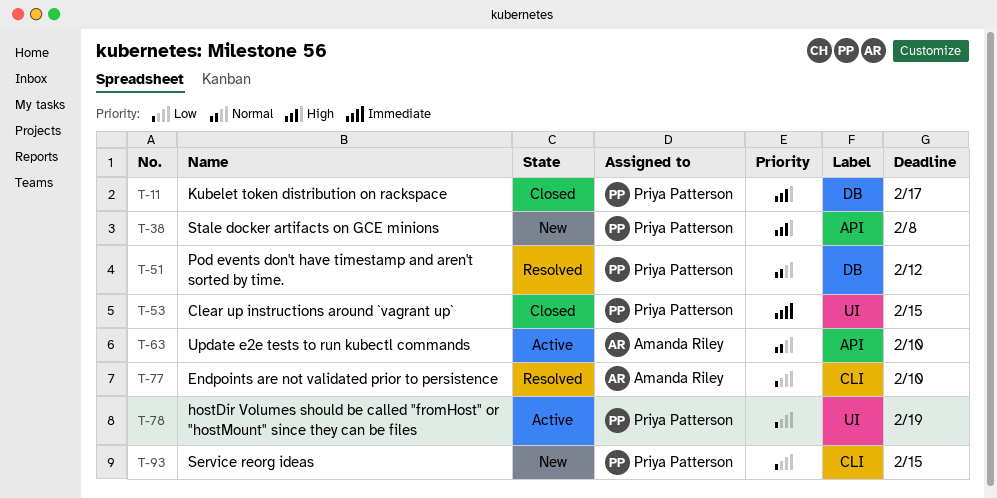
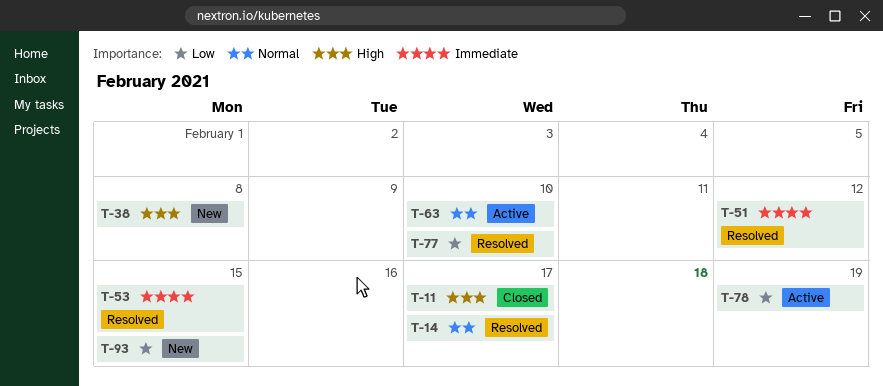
T-14: none -> present
T-51, priority: Normal -> Immediate
T-53, status: Closed -> Resolved

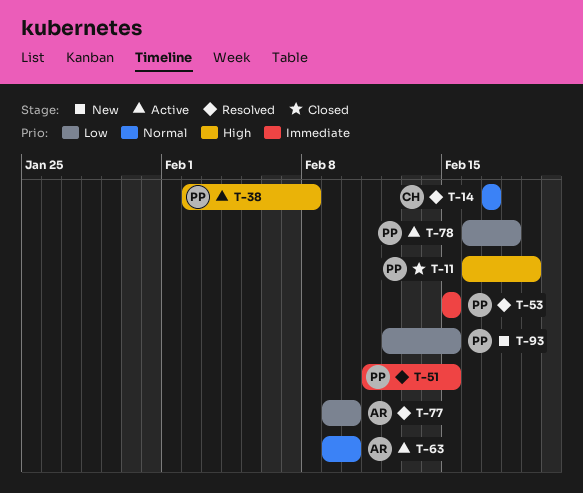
T-11, due: Feb 17 -> Feb 19
T-38, status: New -> Active
T-51, due: Feb 12 -> Feb 15
T-78, due: Feb 19 -> Feb 18

